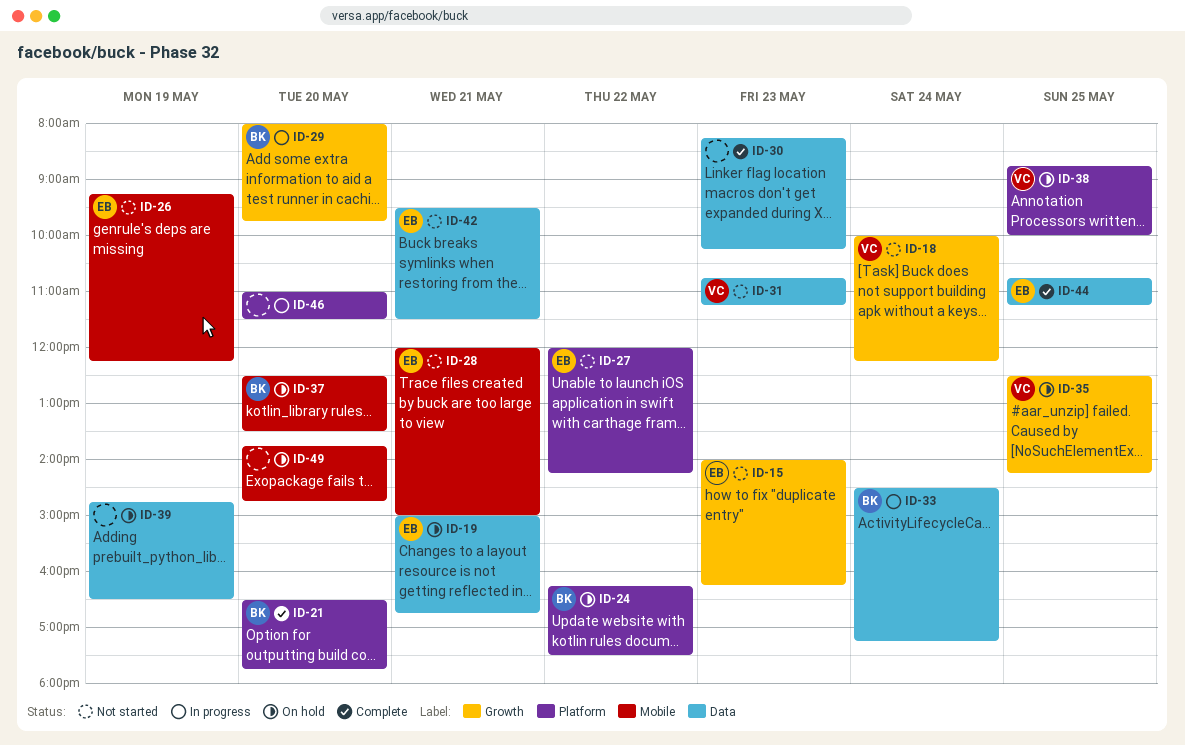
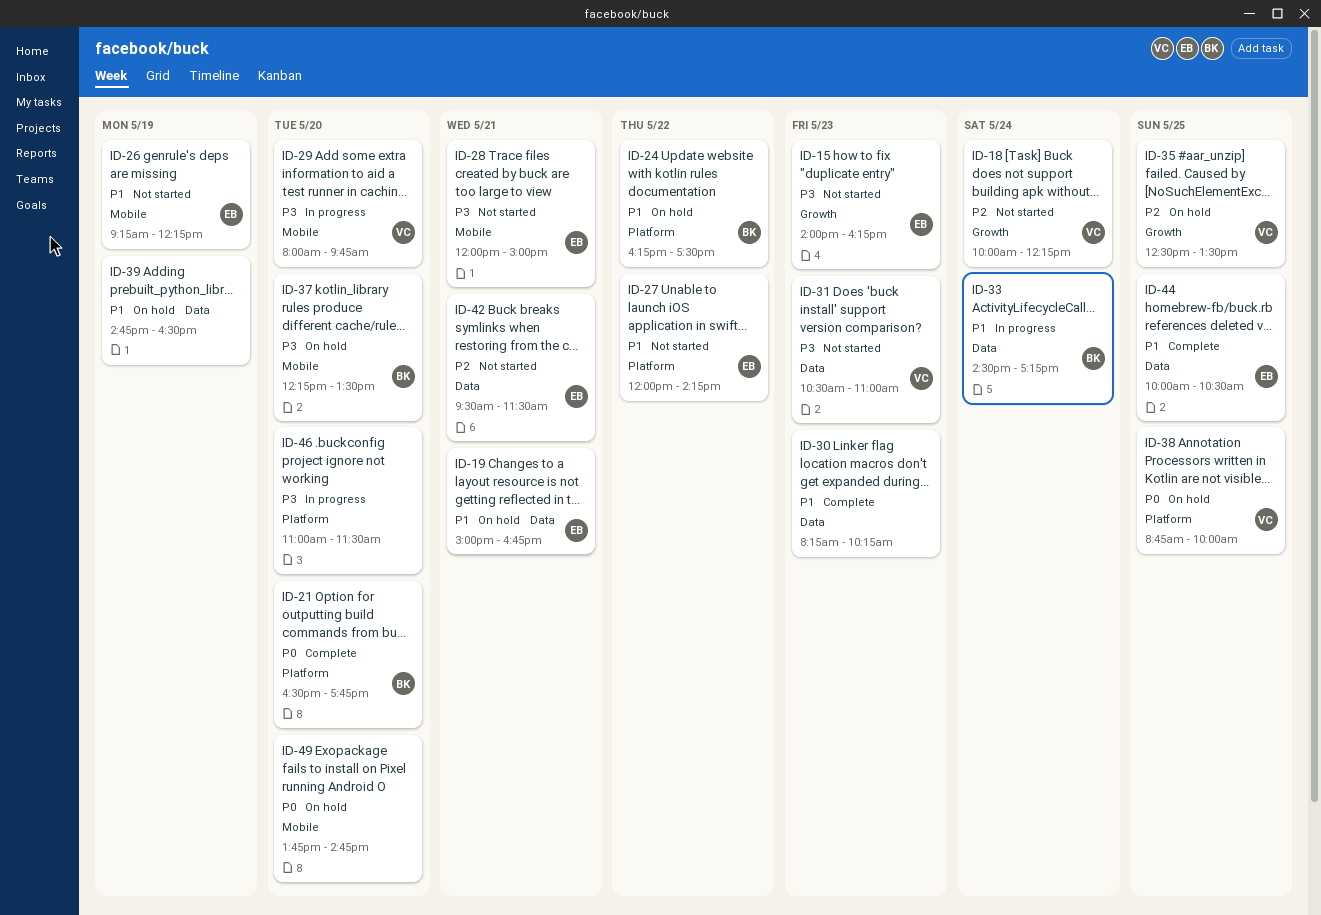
ID-29, owner: BK -> VC
ID-29, label: Growth -> Mobile
ID-31, begins: 10:45 -> 10:30
ID-31, ends: 11:15 -> 11:00
ID-35, ends: 14:15 -> 13:30
ID-37, begins: 12:30 -> 12:15
ID-44, begins: 10:45 -> 10:00
ID-44, ends: 11:15 -> 10:30

